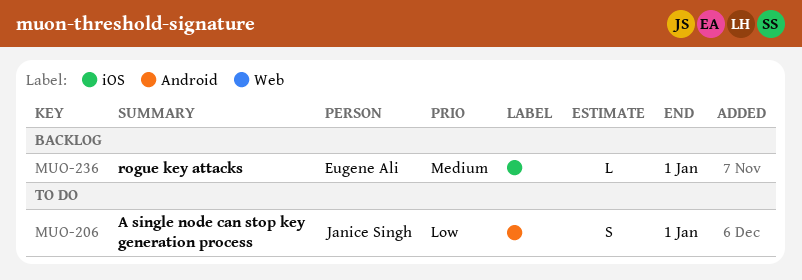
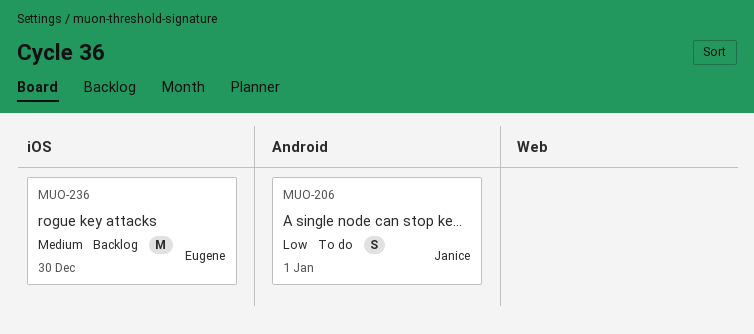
MUO-236, estimate: L -> M
MUO-236, due: Jan 1 -> Dec 30

